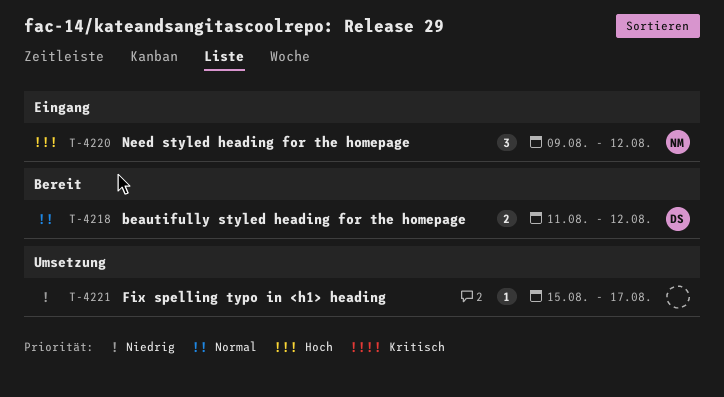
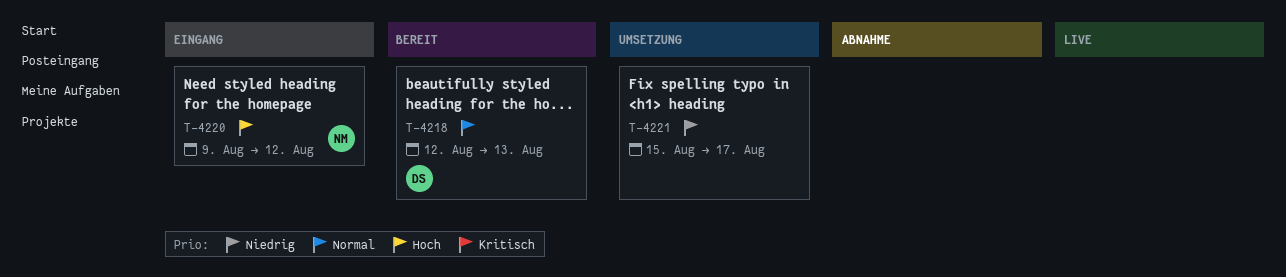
T-4218, start: Aug 11 -> Aug 12
T-4218, due: Aug 12 -> Aug 13

